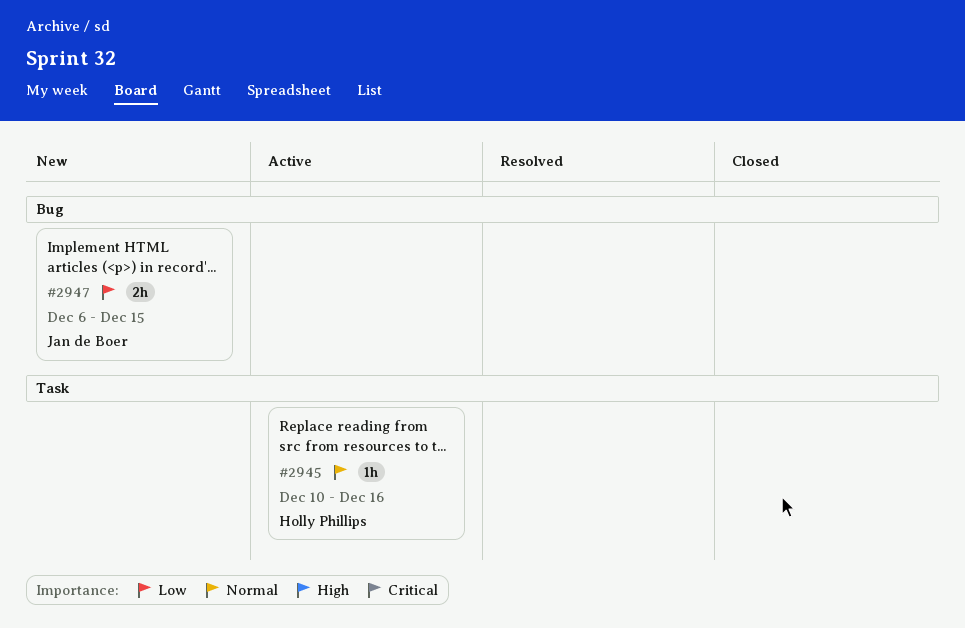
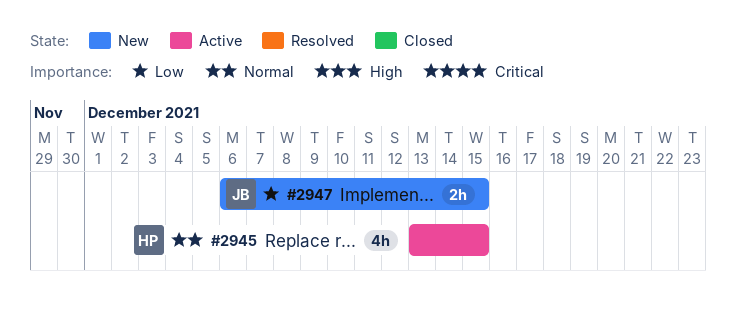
#2945, estimate: 1h -> 4h
#2945, start: Dec 10 -> Dec 13
#2945, due: Dec 16 -> Dec 15

